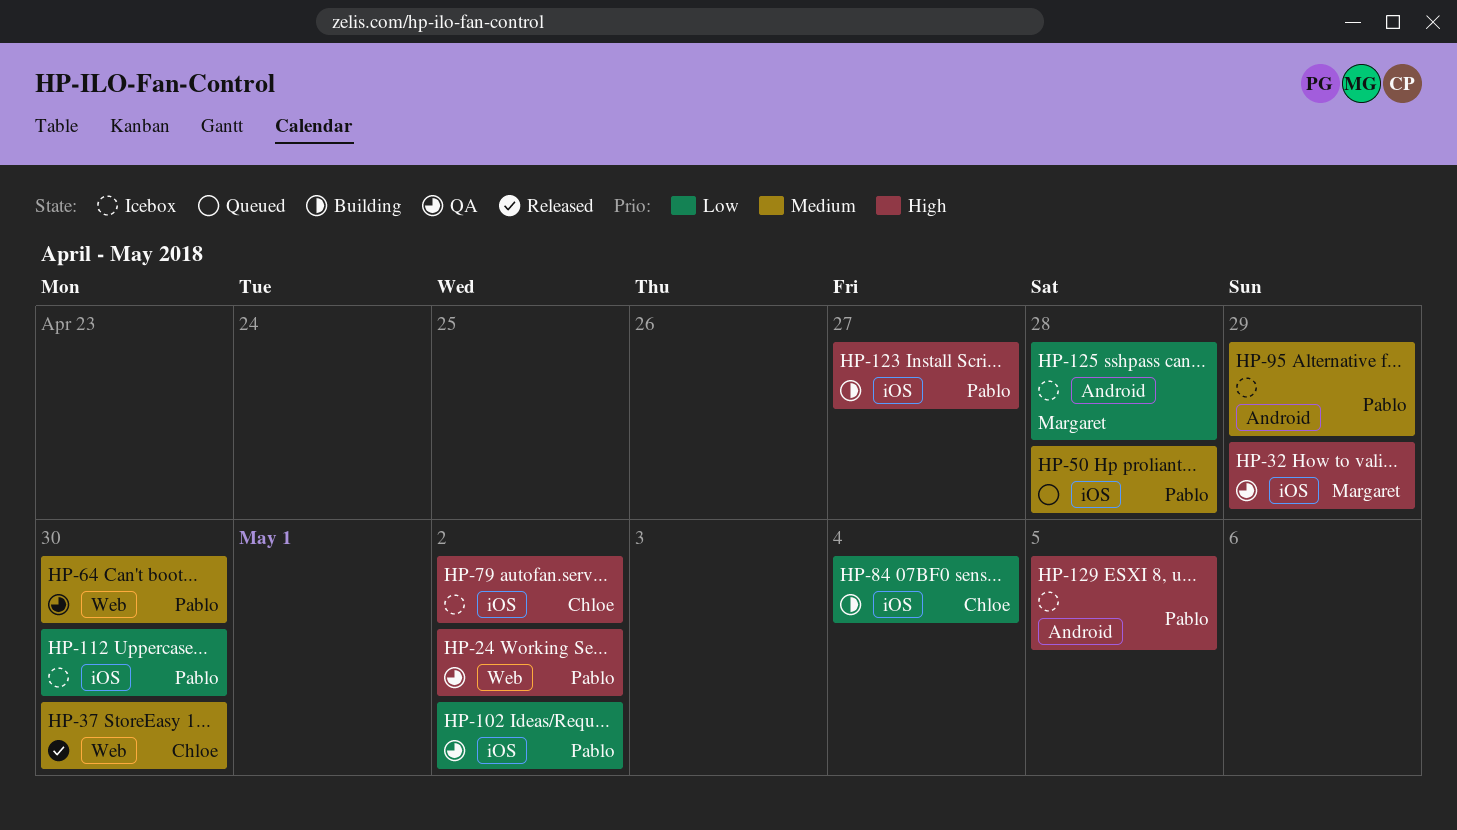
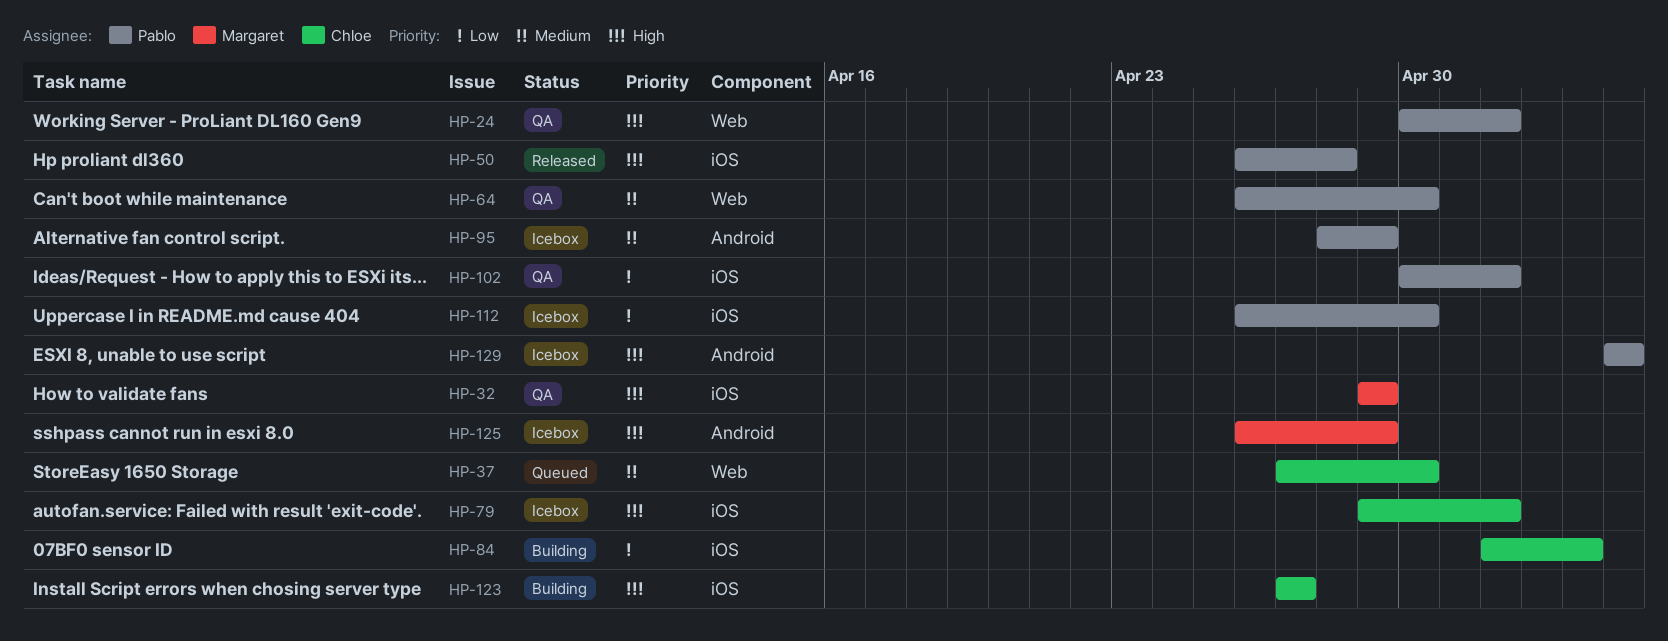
HP-37, status: Released -> Queued
HP-50, status: Queued -> Released
HP-50, priority: Medium -> High
HP-123, owner: Pablo -> Chloe
HP-125, priority: Low -> High
HP-125, due: Apr 28 -> Apr 29

